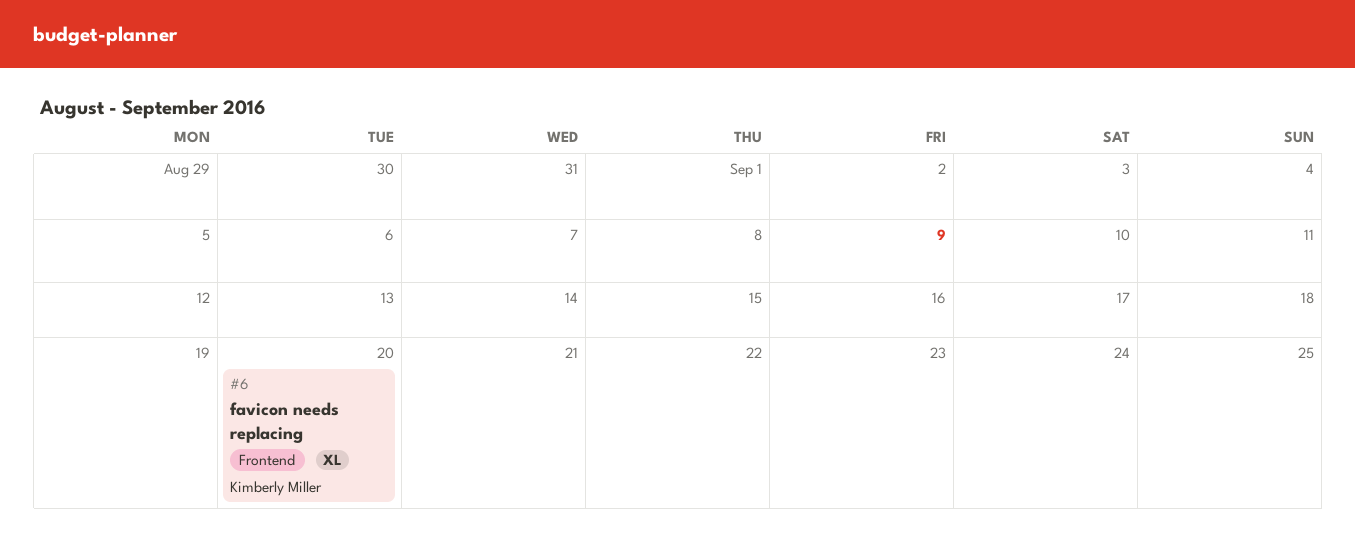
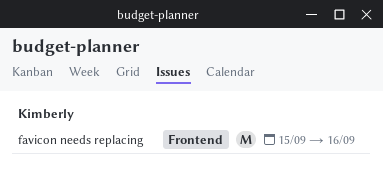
favicon needs replacing, estimate: XL -> M
favicon needs replacing, due: Sep 20 -> Sep 16

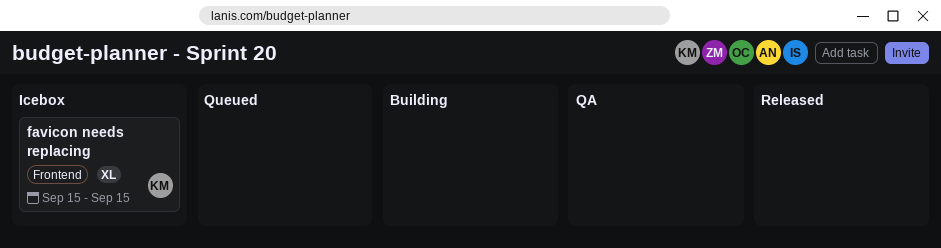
favicon needs replacing, estimate: M -> XL
favicon needs replacing, due: Sep 16 -> Sep 15

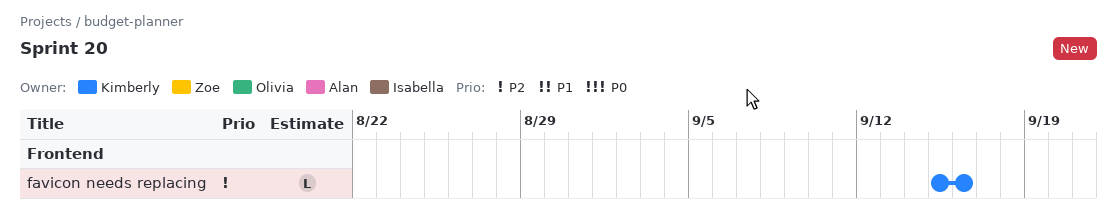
favicon needs replacing, estimate: XL -> L
favicon needs replacing, due: Sep 15 -> Sep 16

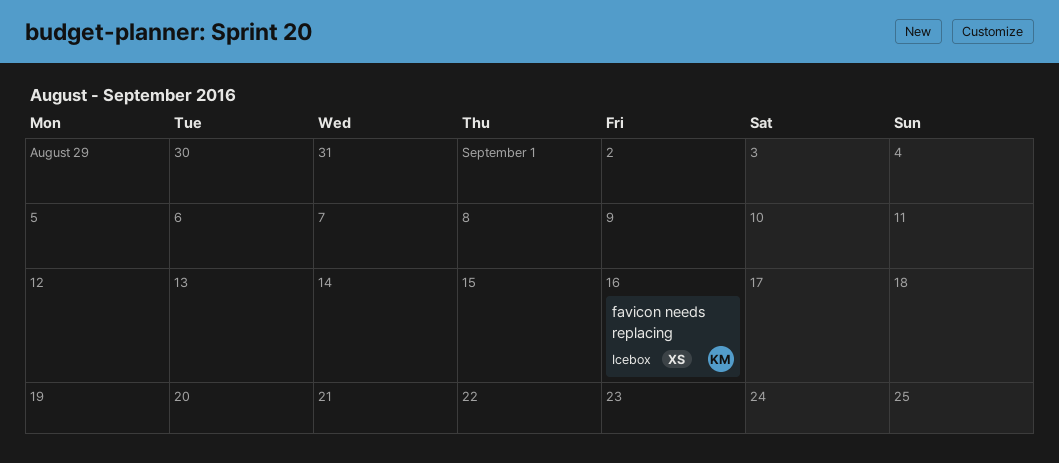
favicon needs replacing, estimate: L -> XS

